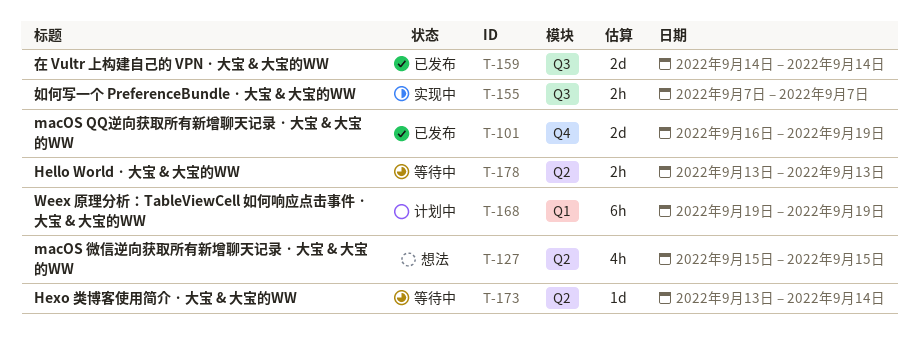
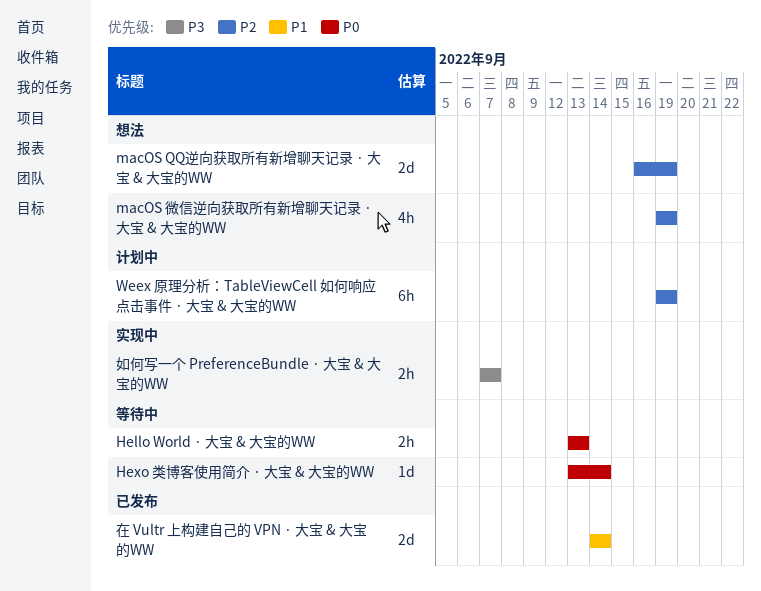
macOS QQ逆向获取所有新增聊天记录 · 大宝 & 大宝的WW, status: 已发布 -> 想法
macOS 微信逆向获取所有新增聊天记录 · 大宝 & 大宝的WW, start: Sep 15 -> Sep 19
macOS 微信逆向获取所有新增聊天记录 · 大宝 & 大宝的WW, due: Sep 15 -> Sep 19

